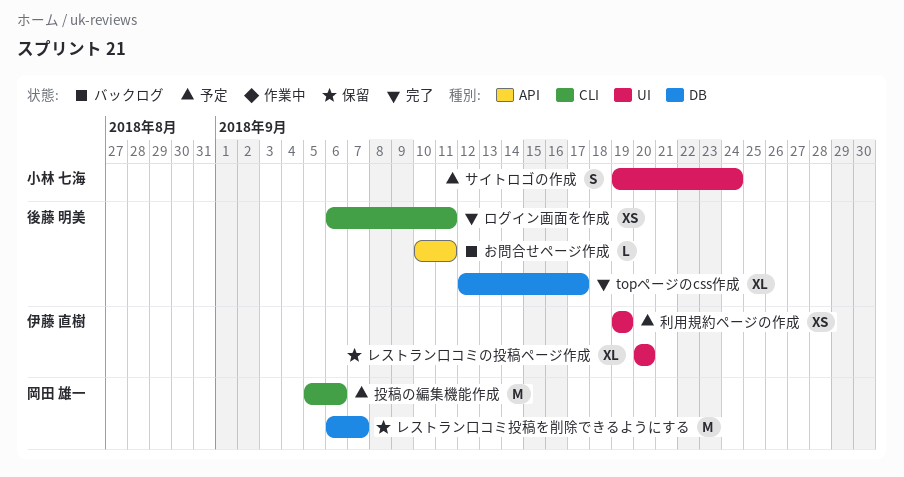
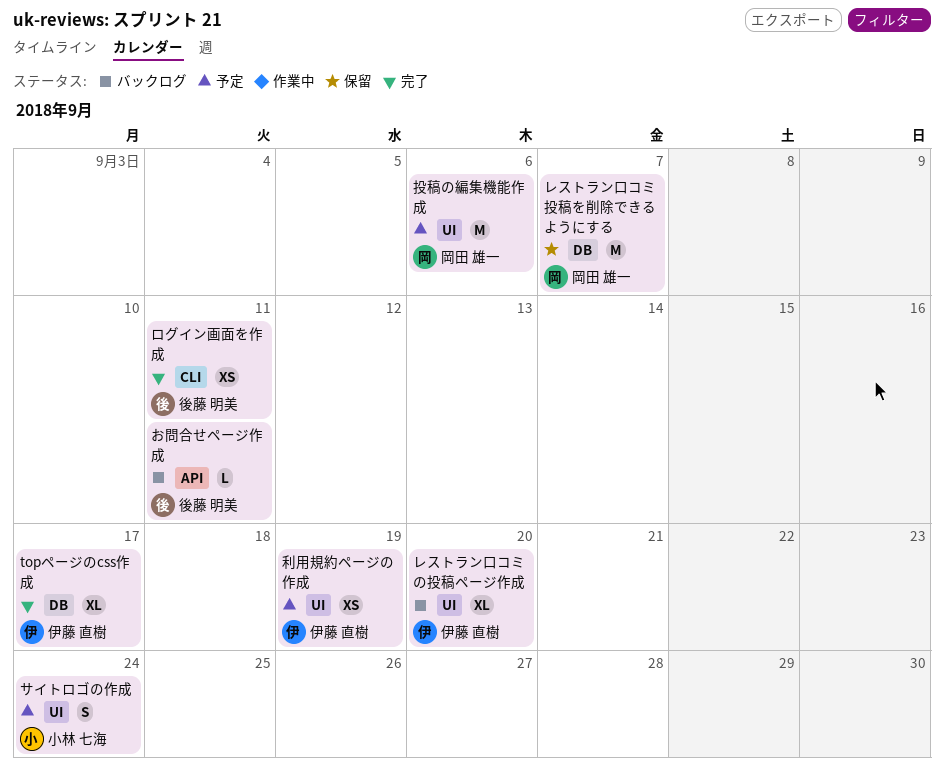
topページのcss作成, owner: 後藤 明美 -> 伊藤 直樹
レストラン口コミの投稿ページ作成, status: 保留 -> バックログ
投稿の編集機能作成, label: CLI -> UI

